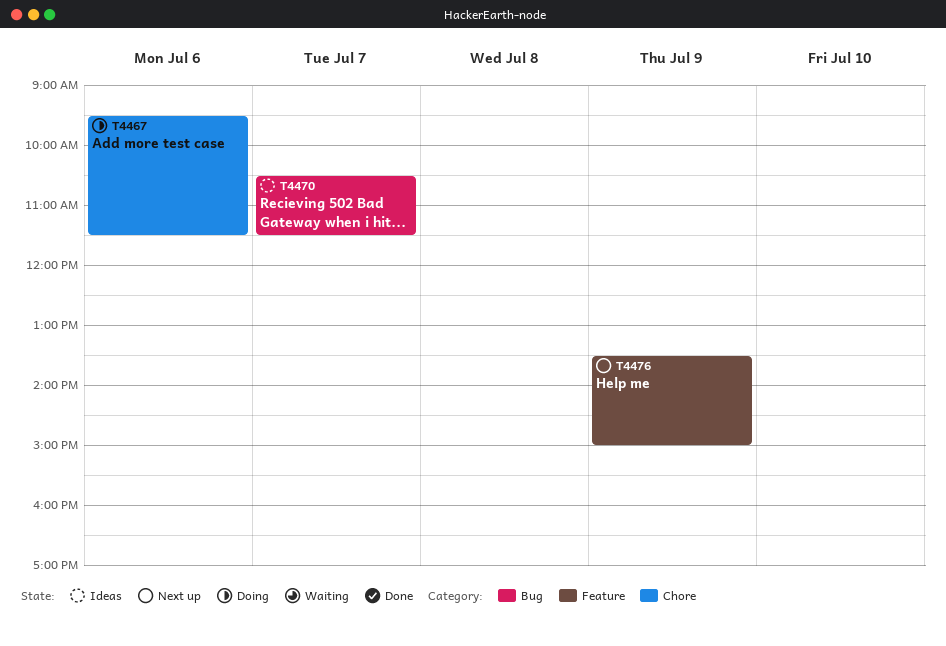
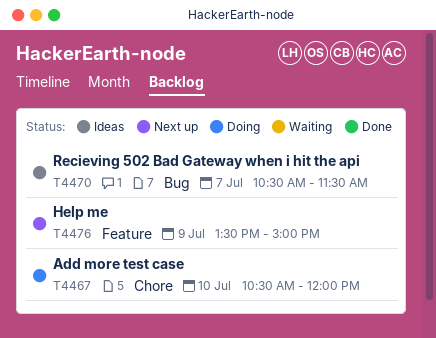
T4467, day: Jul 6 -> Jul 10
T4467, begins: 09:30 -> 10:30
T4467, ends: 11:30 -> 12:00

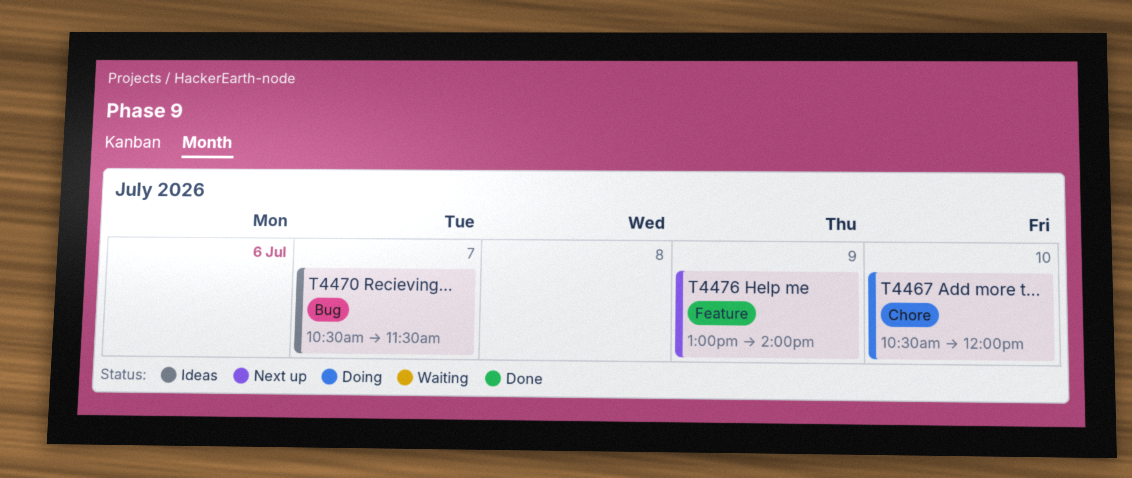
T4476, begins: 13:30 -> 13:00
T4476, ends: 15:00 -> 14:00

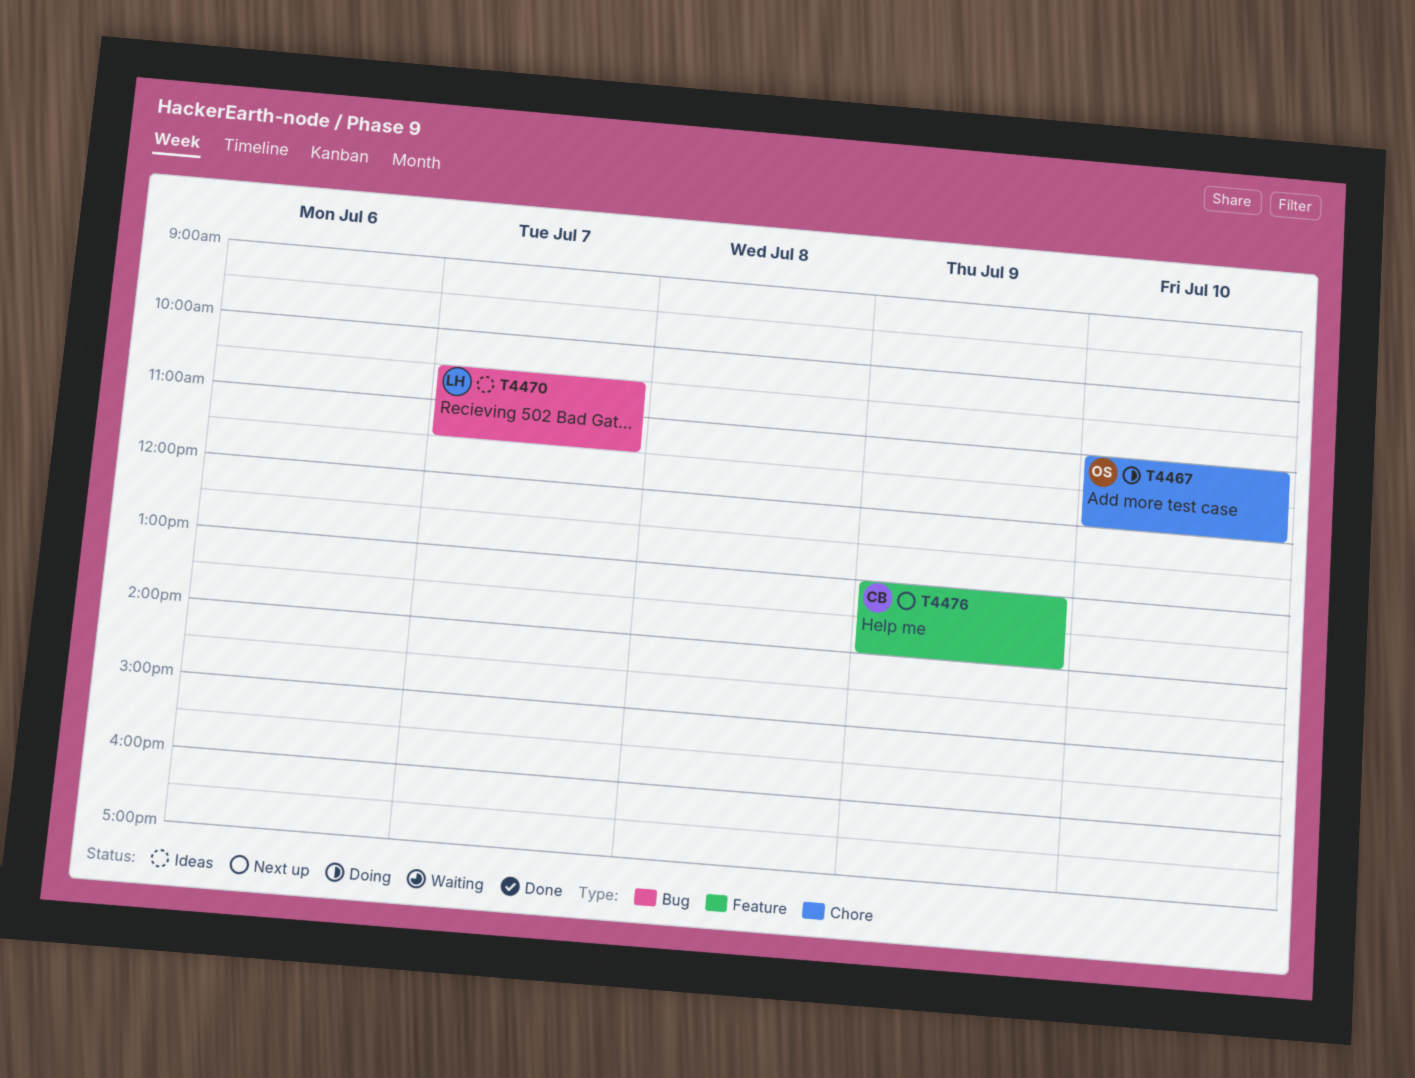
T4467, begins: 10:30 -> 11:00

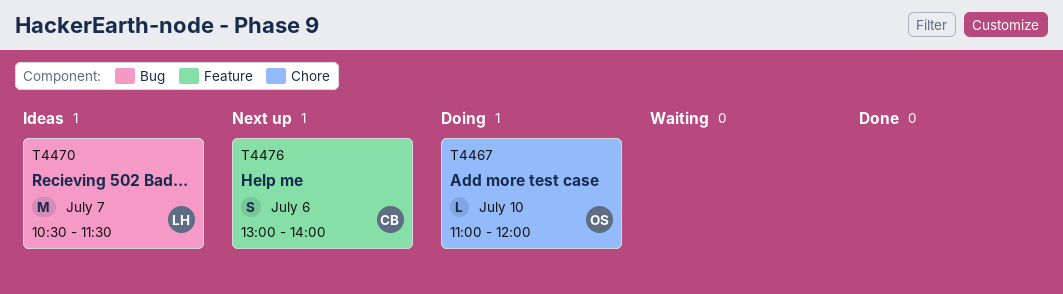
T4476, day: Jul 9 -> Jul 6

